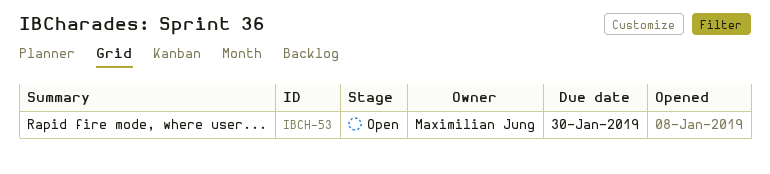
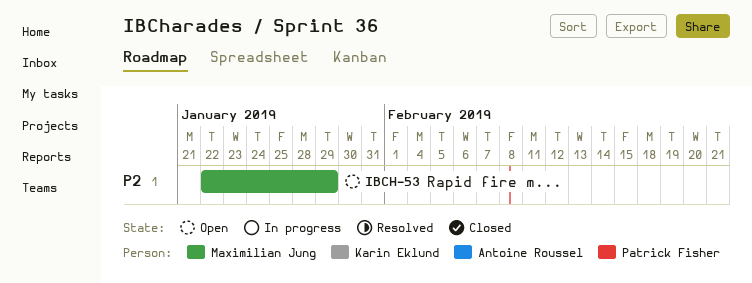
IBCH-53, due: Jan 30 -> Jan 29

